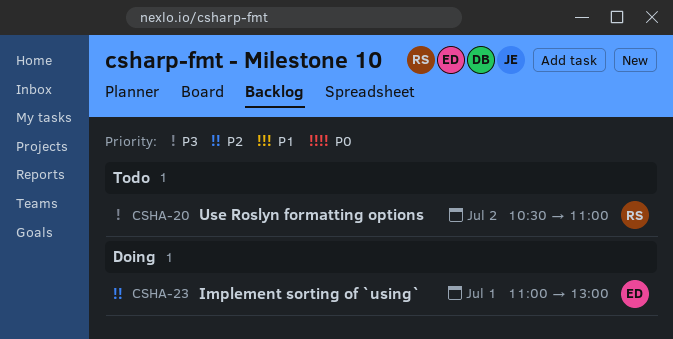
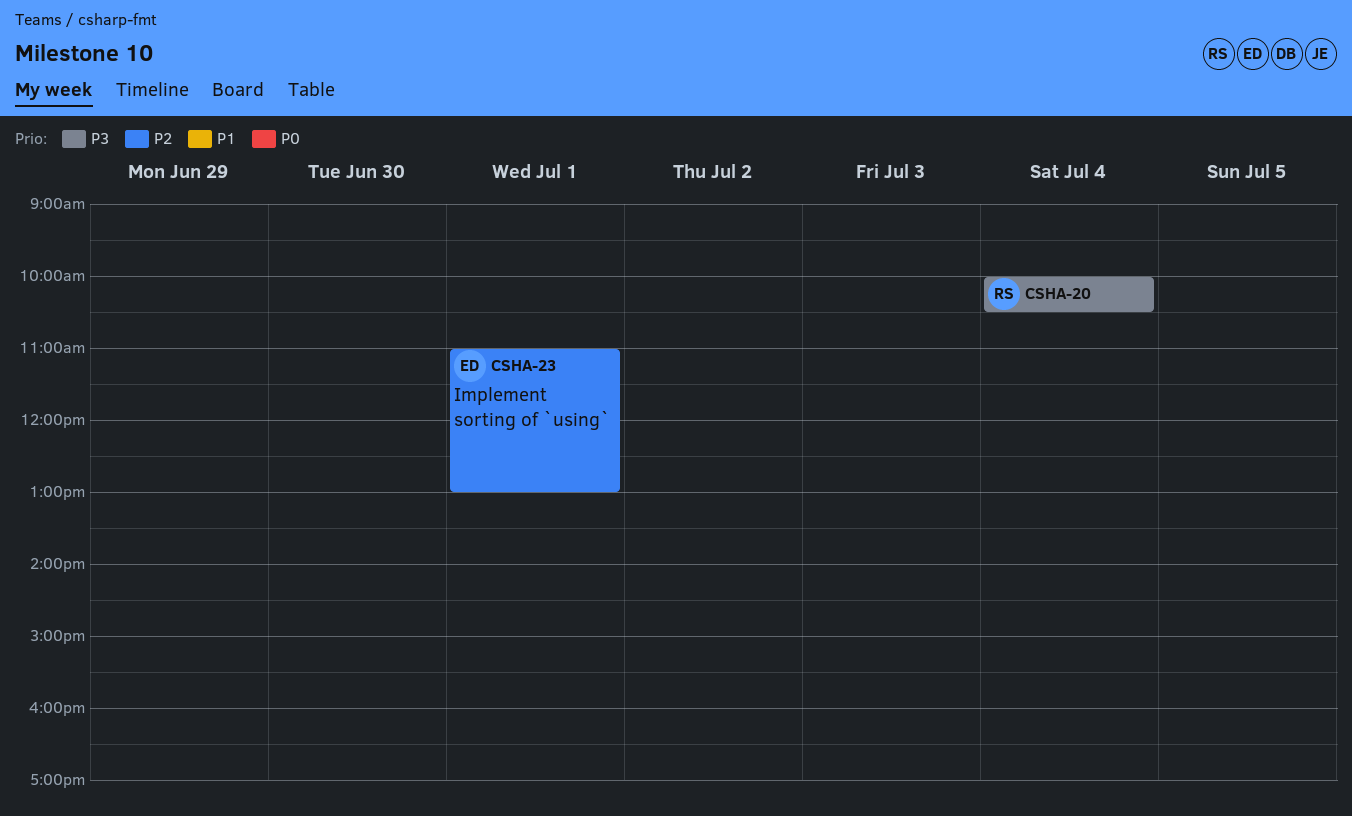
CSHA-20, day: Jul 2 -> Jul 4
CSHA-20, begins: 10:30 -> 10:00
CSHA-20, ends: 11:00 -> 10:30

